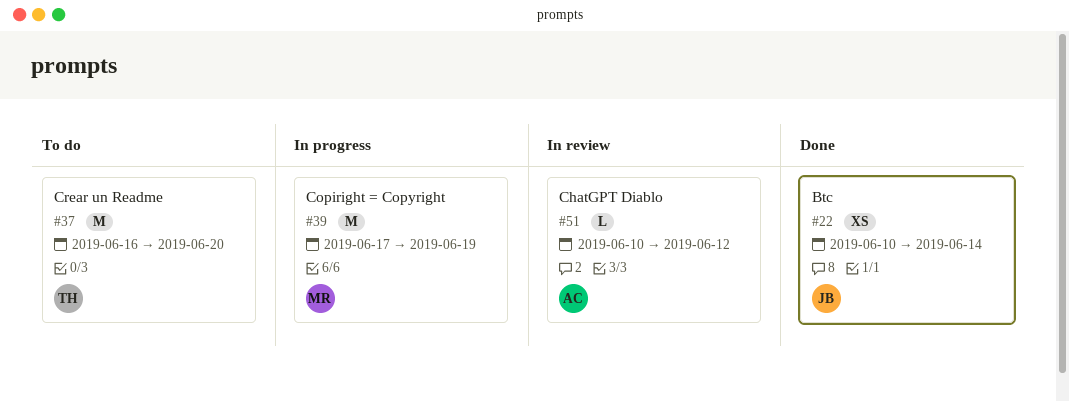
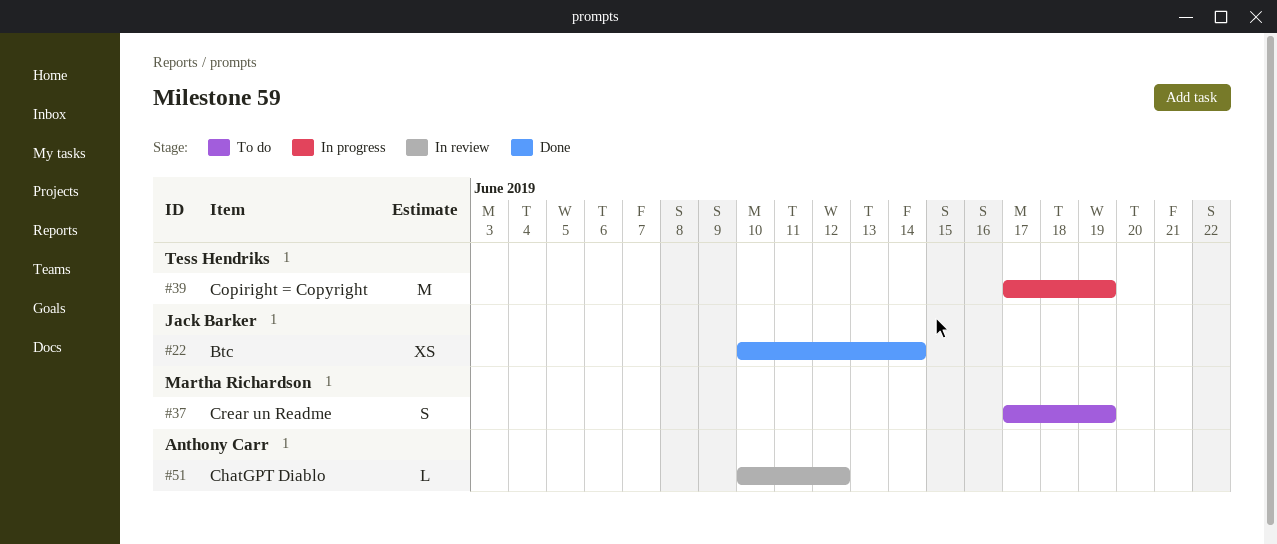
#37, owner: Tess Hendriks -> Martha Richardson
#37, estimate: M -> S
#37, start: Jun 16 -> Jun 17
#37, due: Jun 20 -> Jun 19
#39, owner: Martha Richardson -> Tess Hendriks

